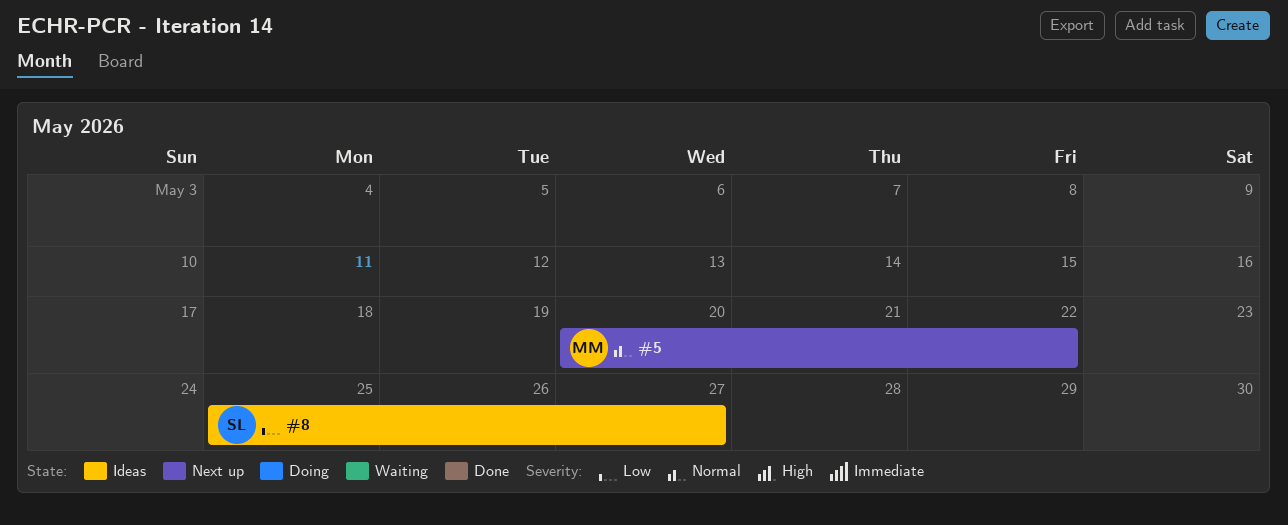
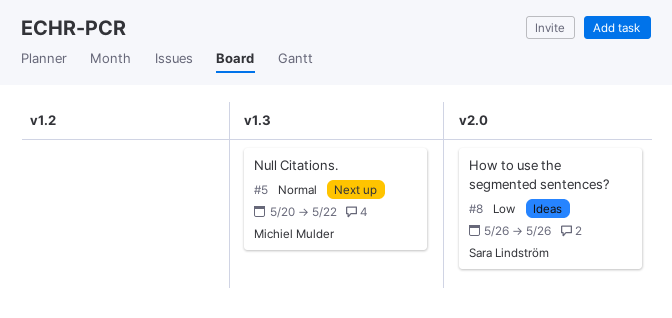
#8, start: May 25 -> May 26
#8, due: May 27 -> May 26

